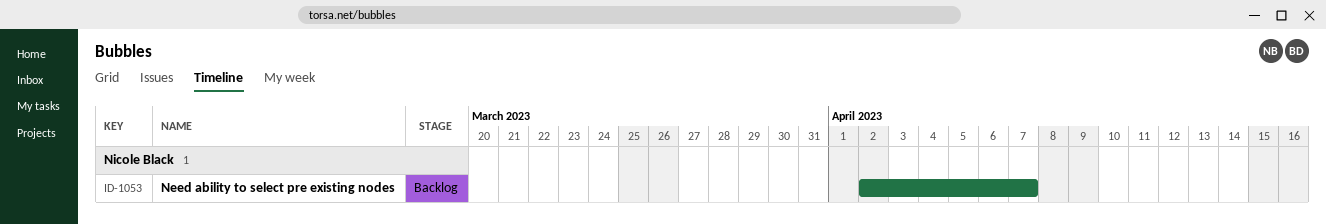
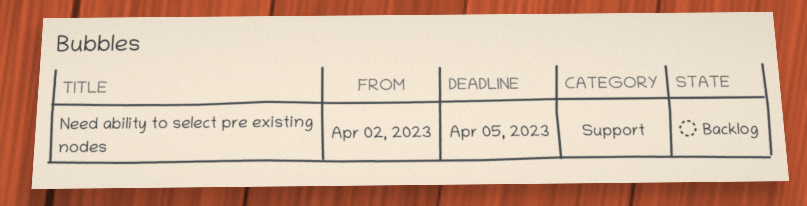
Need ability to select pre existing nodes, due: Apr 7 -> Apr 5

